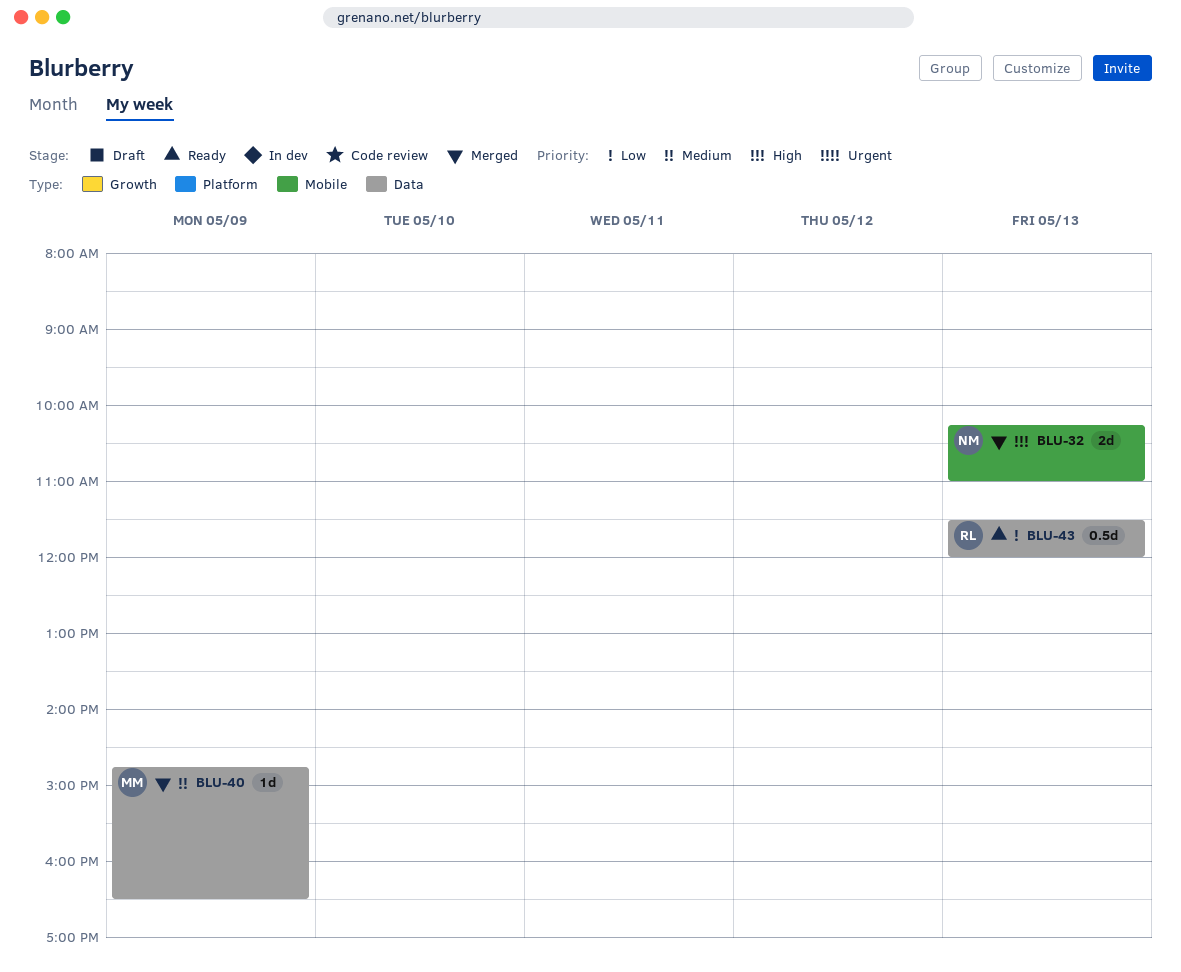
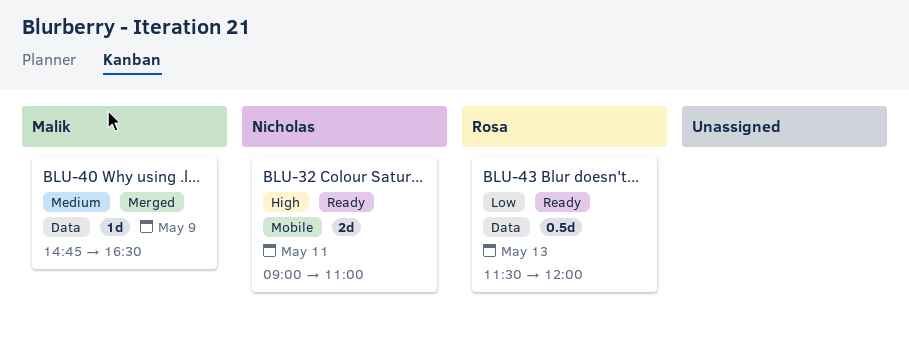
BLU-32, status: Merged -> Ready
BLU-32, day: May 13 -> May 11
BLU-32, begins: 10:15 -> 09:00

